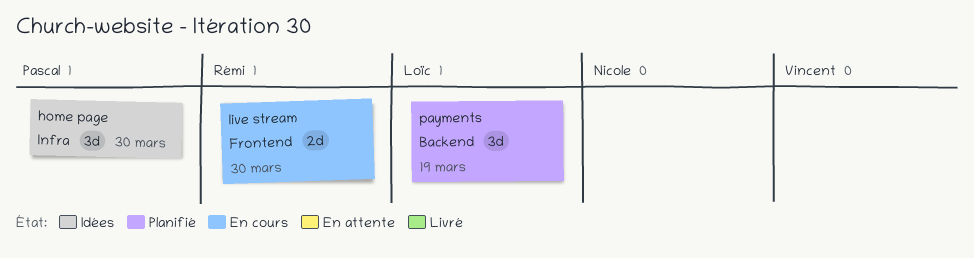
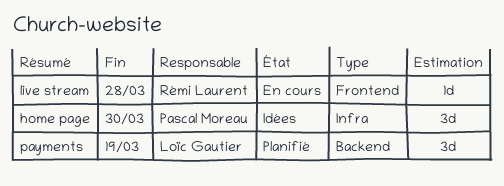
live stream, estimate: 2d -> 1d
live stream, due: Mar 30 -> Mar 28

